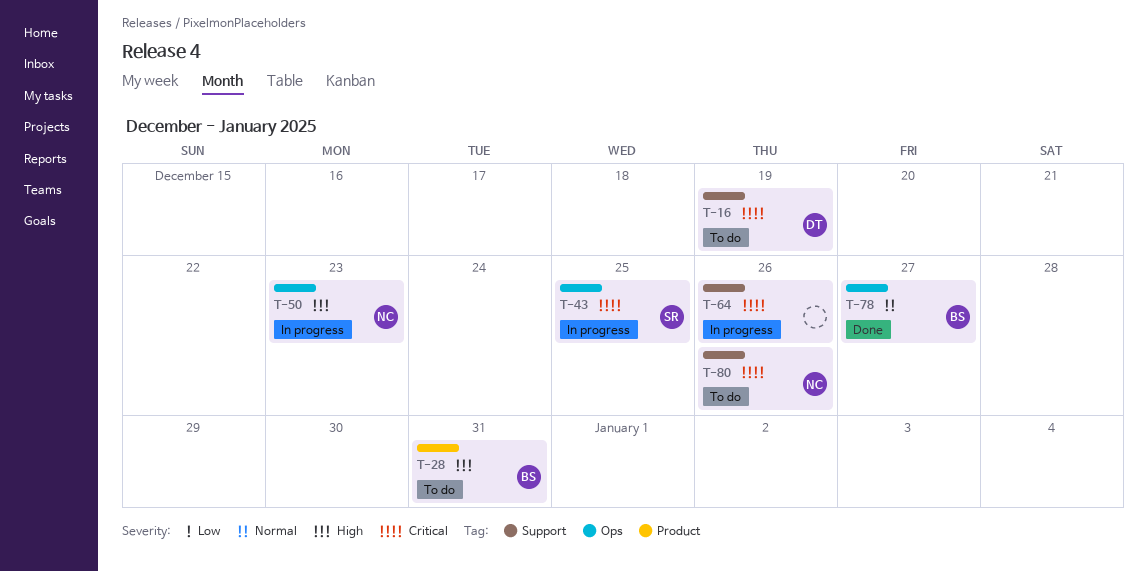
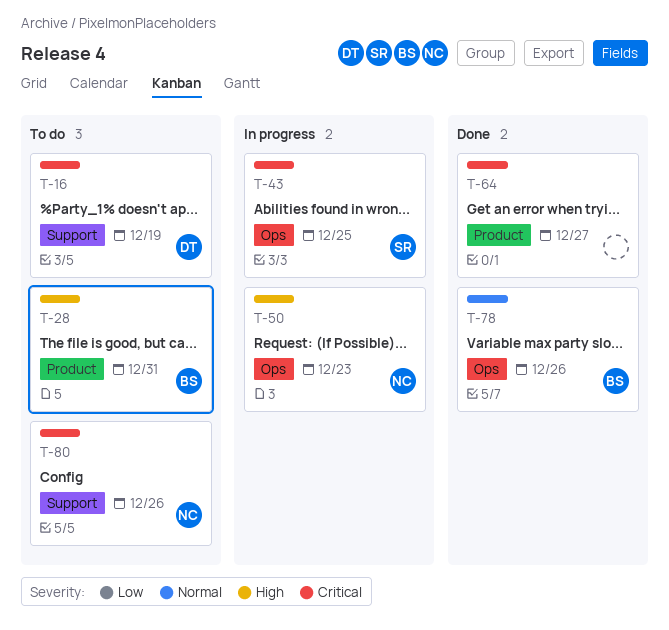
T-64, status: In progress -> Done
T-64, label: Support -> Product
T-64, due: Dec 26 -> Dec 27
T-78, due: Dec 27 -> Dec 26

